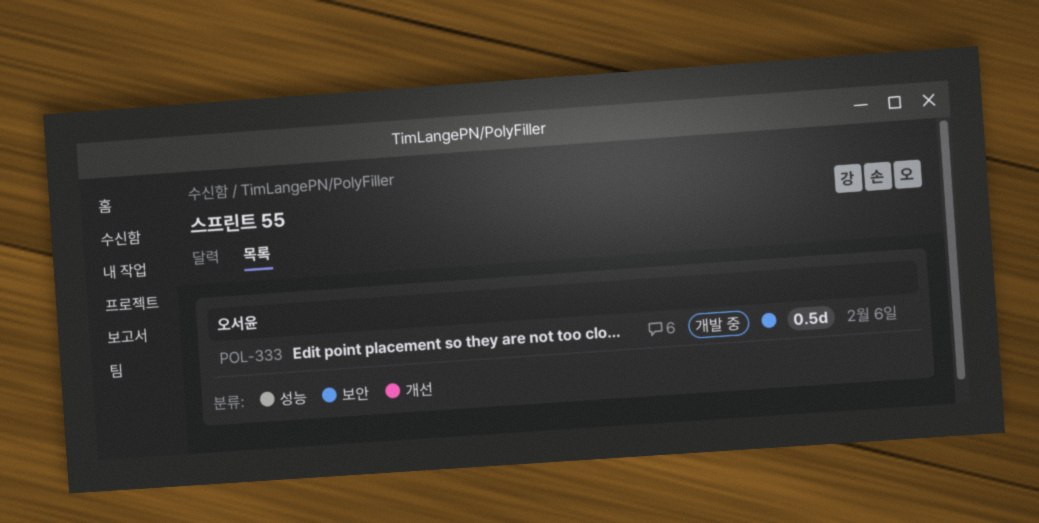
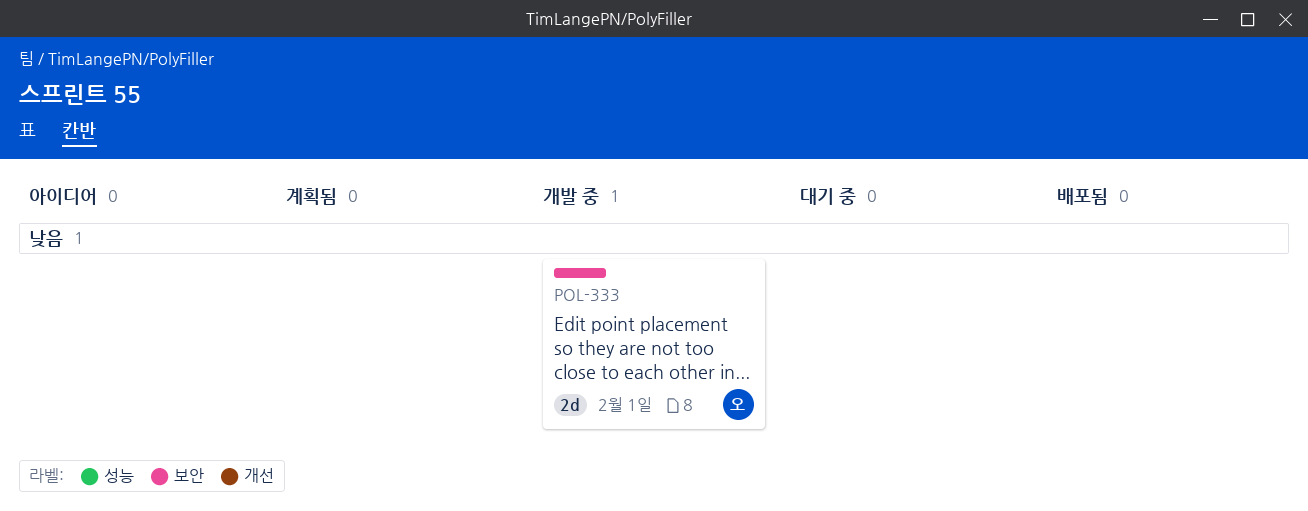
POL-333, estimate: 0.5d -> 2d
POL-333, due: Feb 6 -> Feb 1

